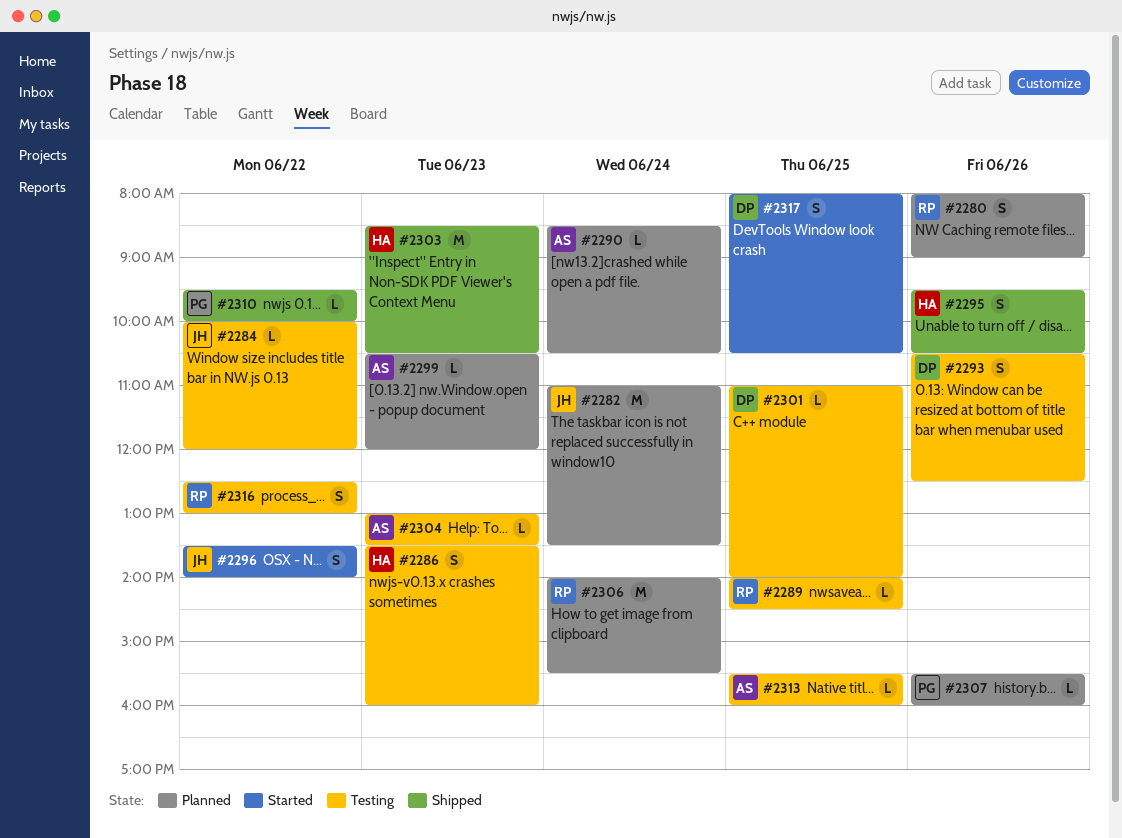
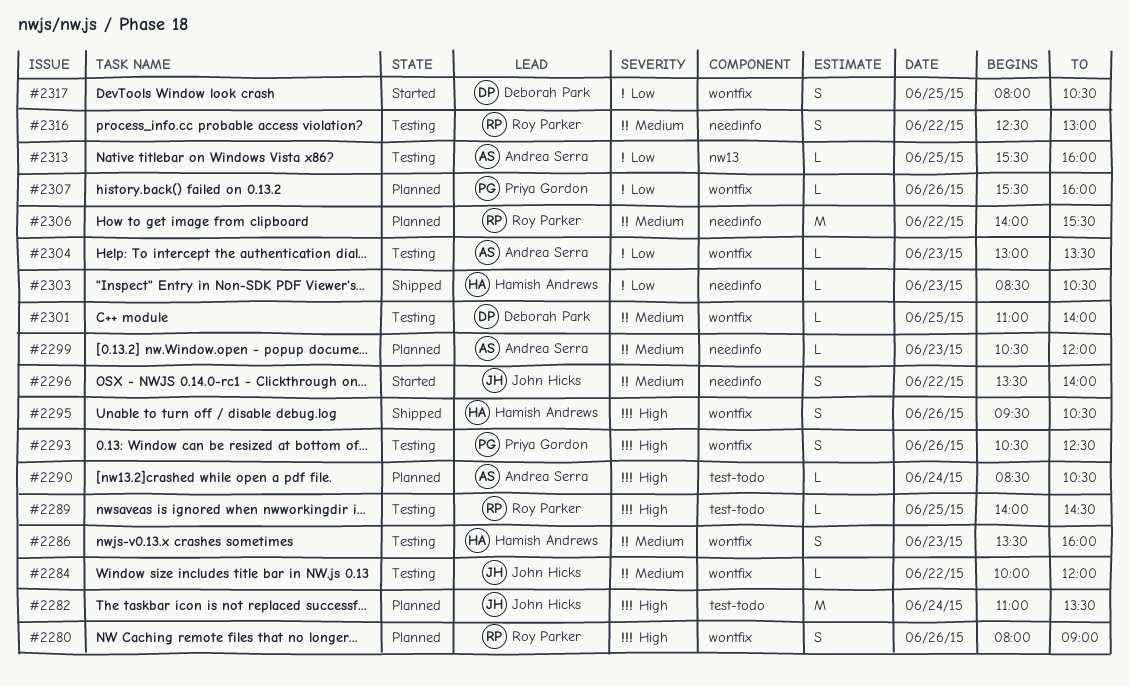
#2293, owner: Deborah Park -> Priya Gordon
#2303, estimate: M -> L
#2306, day: Jun 24 -> Jun 22
#2310: present -> none

